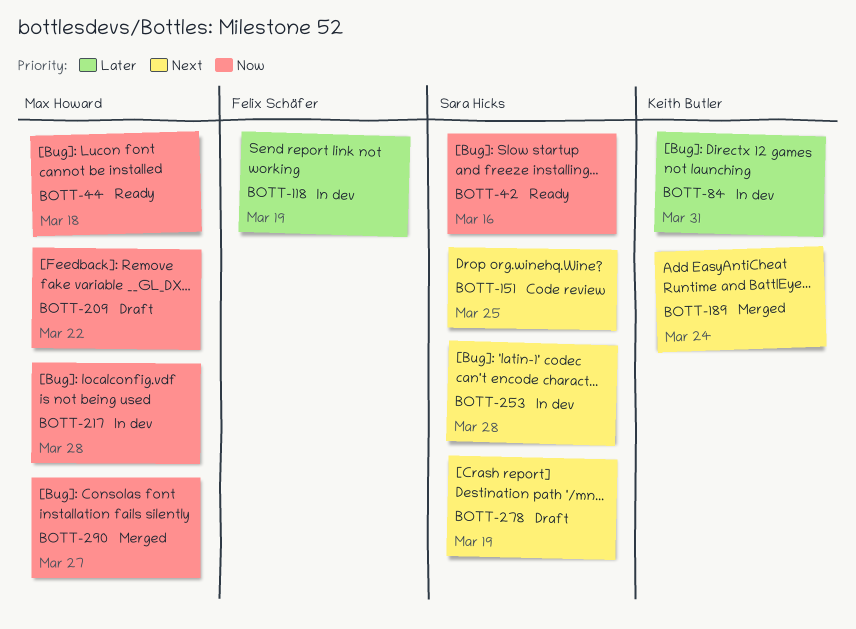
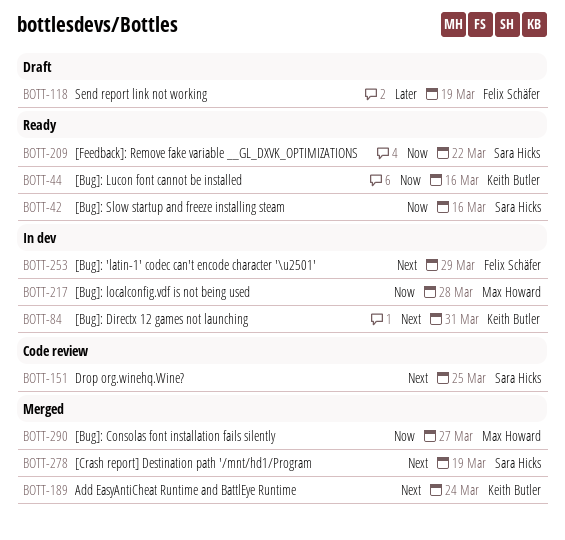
BOTT-44, owner: Max Howard -> Keith Butler
BOTT-44, due: Mar 18 -> Mar 16
BOTT-84, priority: Later -> Next
BOTT-118, status: In dev -> Draft
BOTT-209, status: Draft -> Ready
BOTT-209, owner: Max Howard -> Sara Hicks
BOTT-253, owner: Sara Hicks -> Felix Schäfer
BOTT-253, due: Mar 28 -> Mar 29
BOTT-278, status: Draft -> Merged

